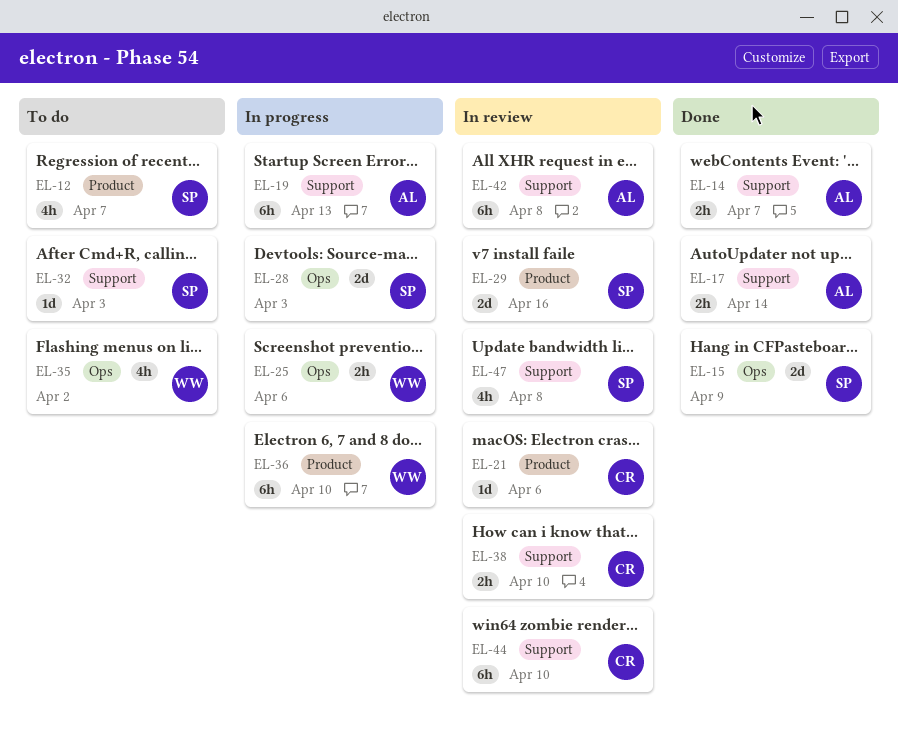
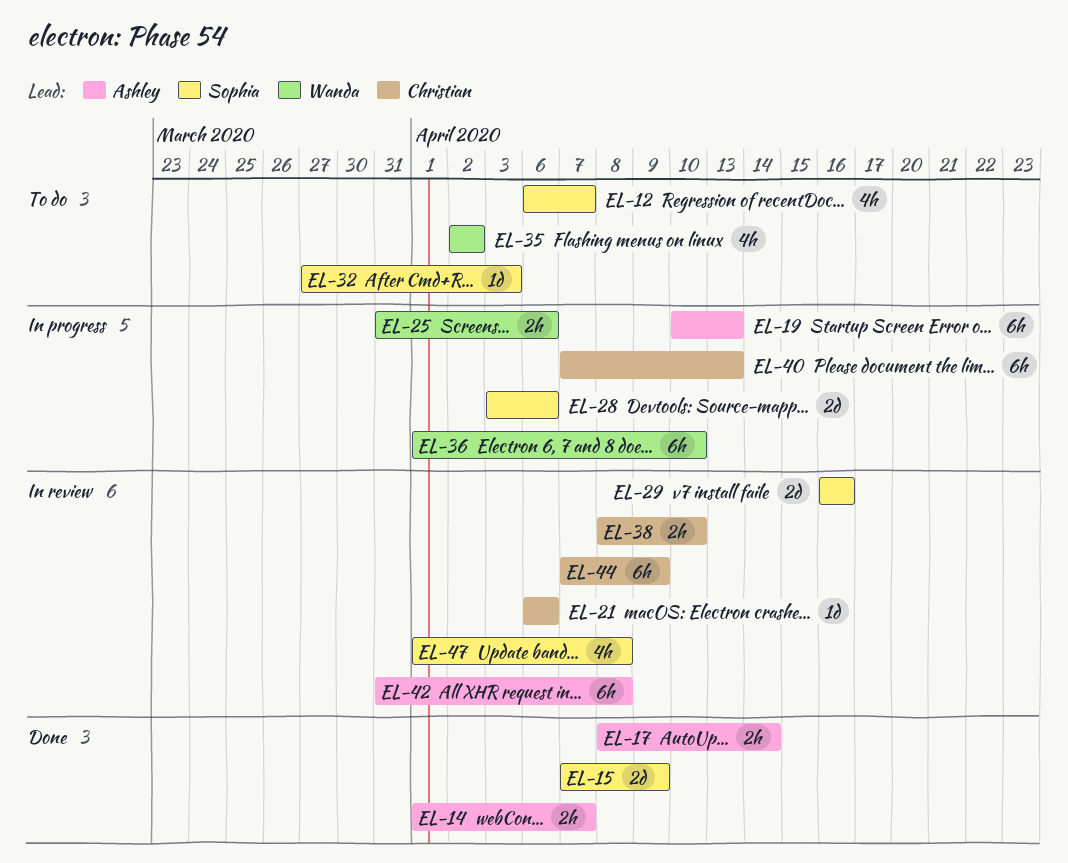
EL-28, due: Apr 3 -> Apr 6
EL-40: none -> present
EL-44, due: Apr 10 -> Apr 9

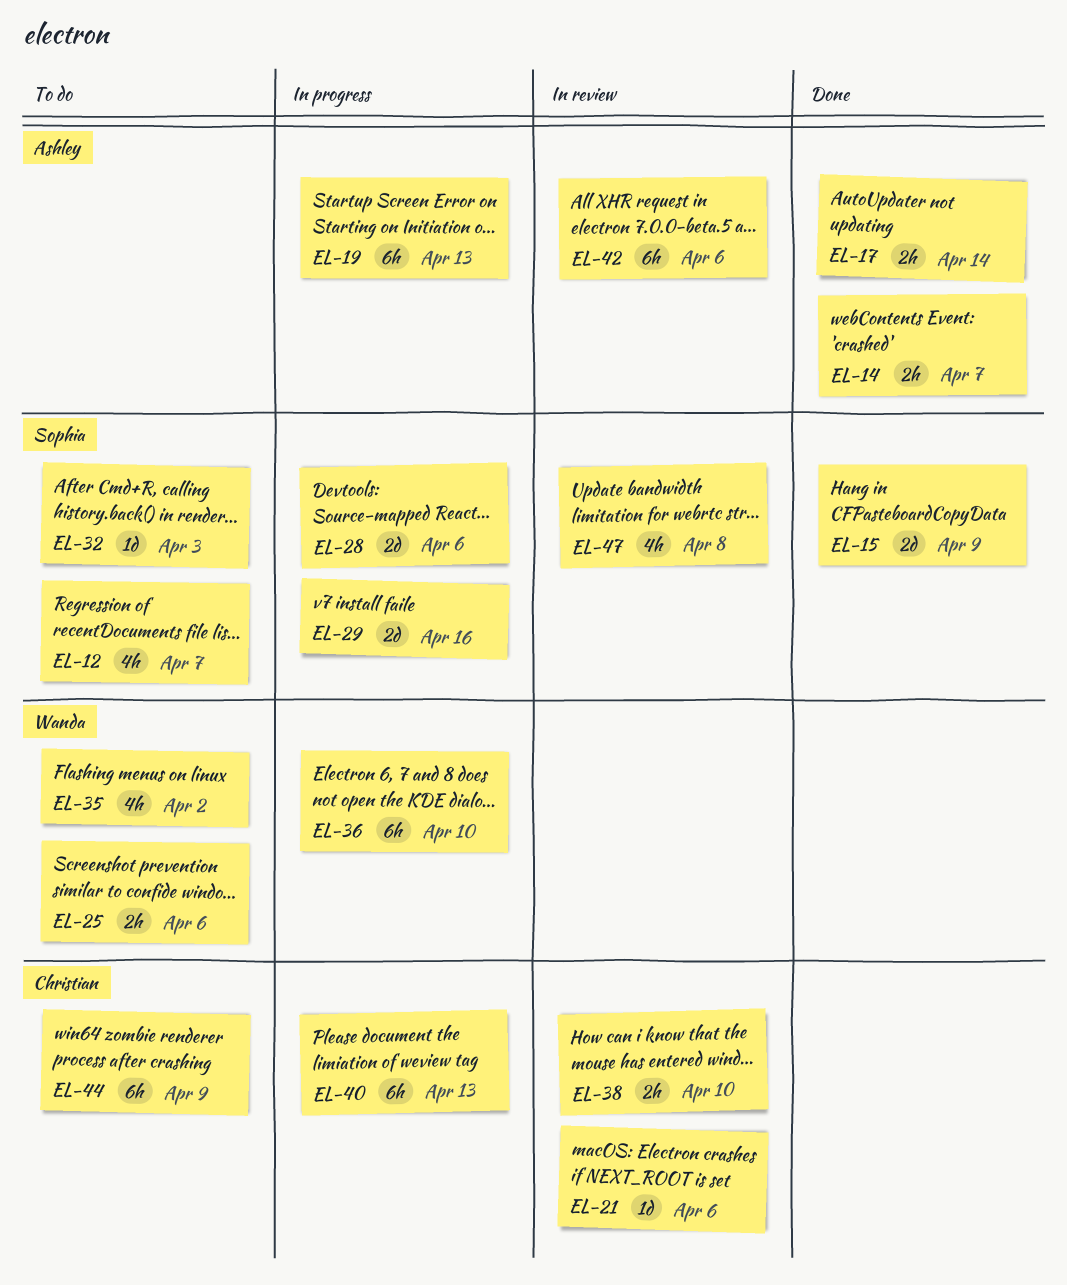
EL-25, status: In progress -> To do
EL-29, status: In review -> In progress
EL-42, due: Apr 8 -> Apr 6
EL-44, status: In review -> To do

